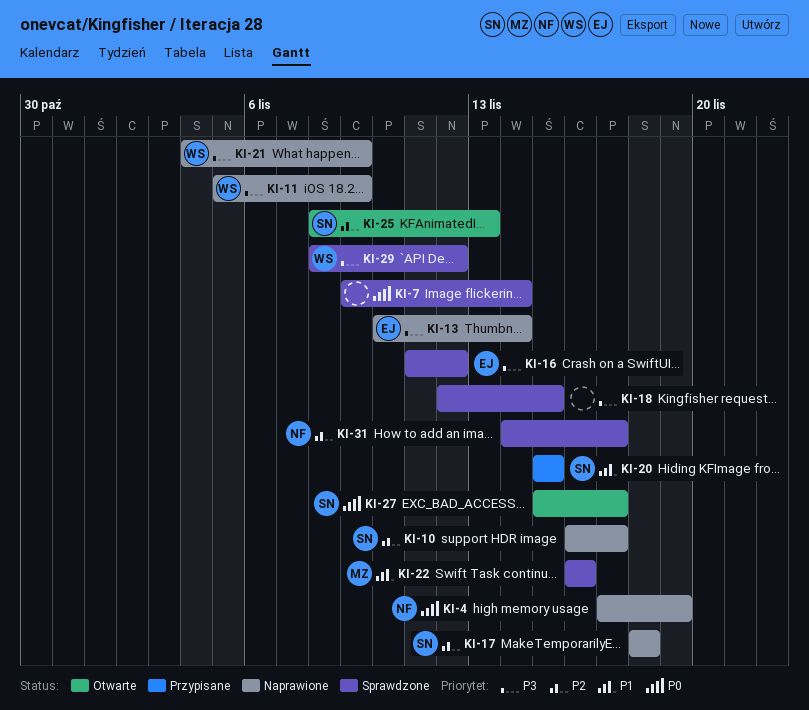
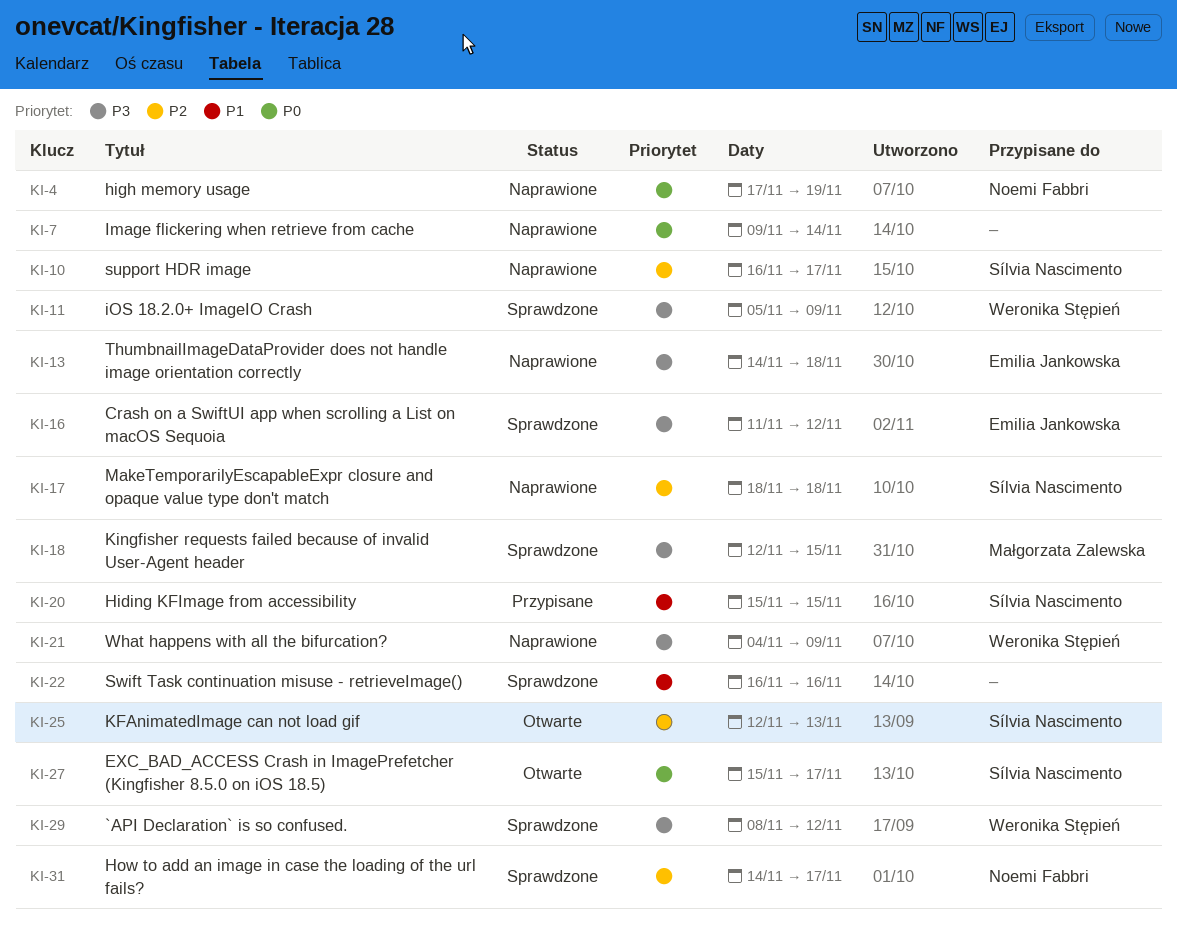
KI-7, status: Sprawdzone -> Naprawione
KI-11, status: Naprawione -> Sprawdzone
KI-13, start: Nov 10 -> Nov 14
KI-13, due: Nov 14 -> Nov 18
KI-18, owner: none -> Małgorzata Zalewska
KI-22, owner: Małgorzata Zalewska -> none
KI-25, start: Nov 8 -> Nov 12

